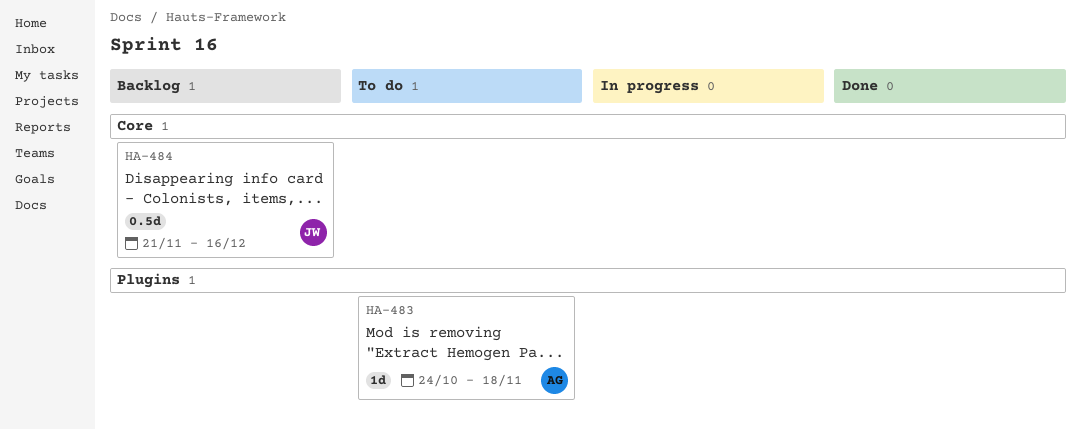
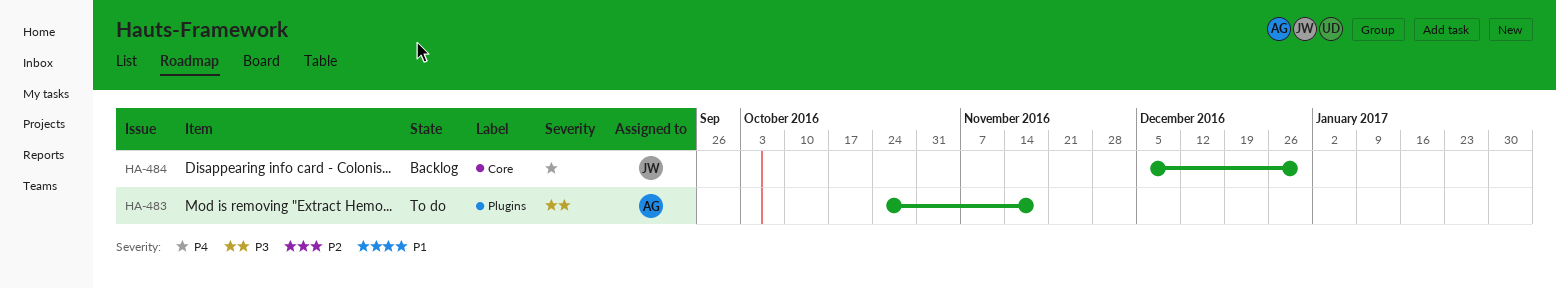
HA-484, start: Nov 21 -> Dec 5
HA-484, due: Dec 16 -> Dec 30

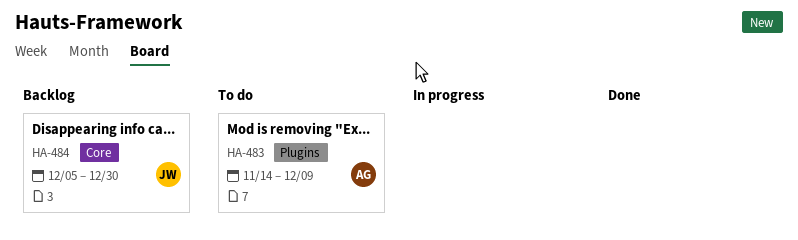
HA-483, start: Oct 24 -> Nov 14
HA-483, due: Nov 18 -> Dec 9

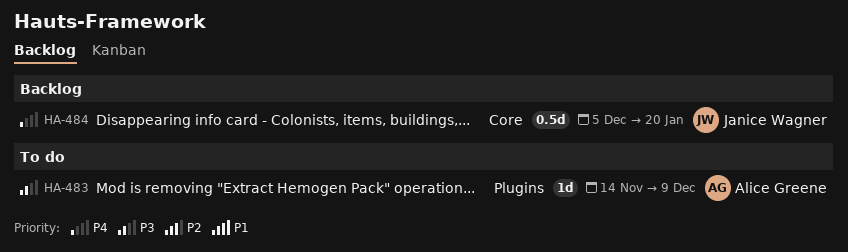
HA-484, due: Dec 30 -> Jan 20

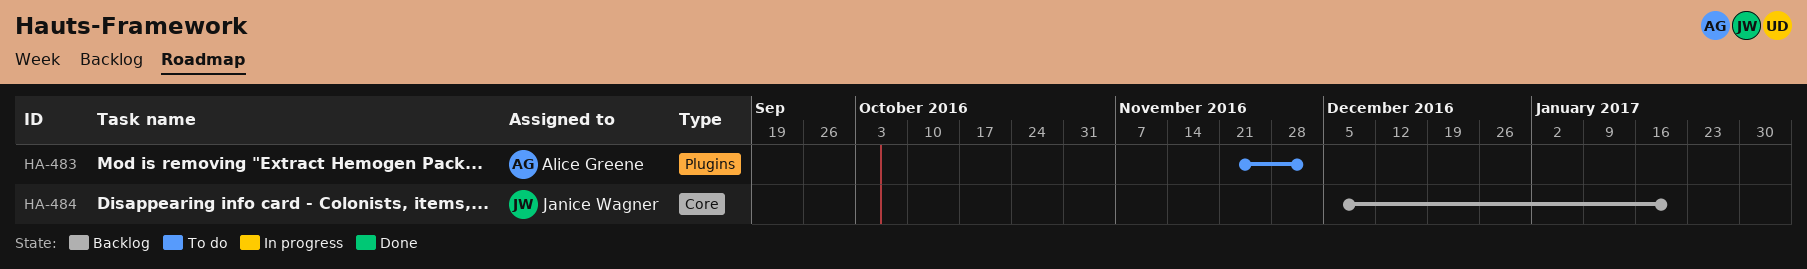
HA-483, start: Nov 14 -> Nov 21
HA-483, due: Dec 9 -> Dec 2

